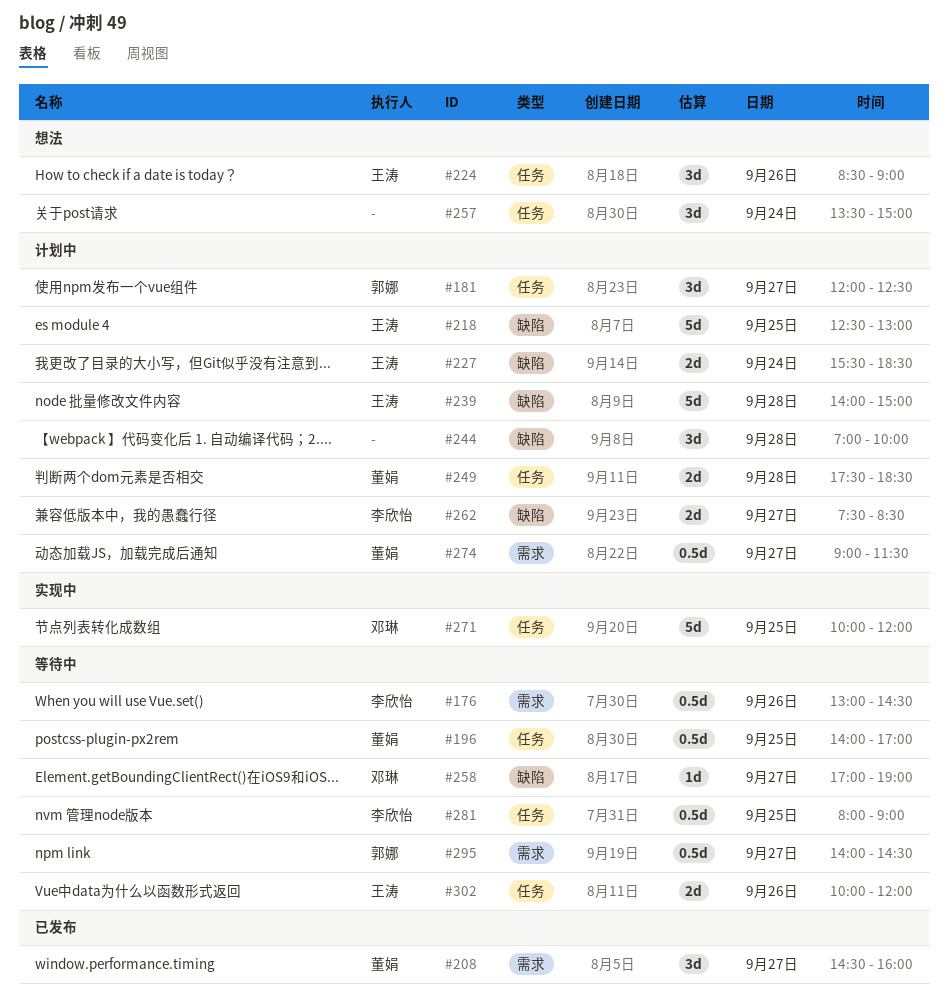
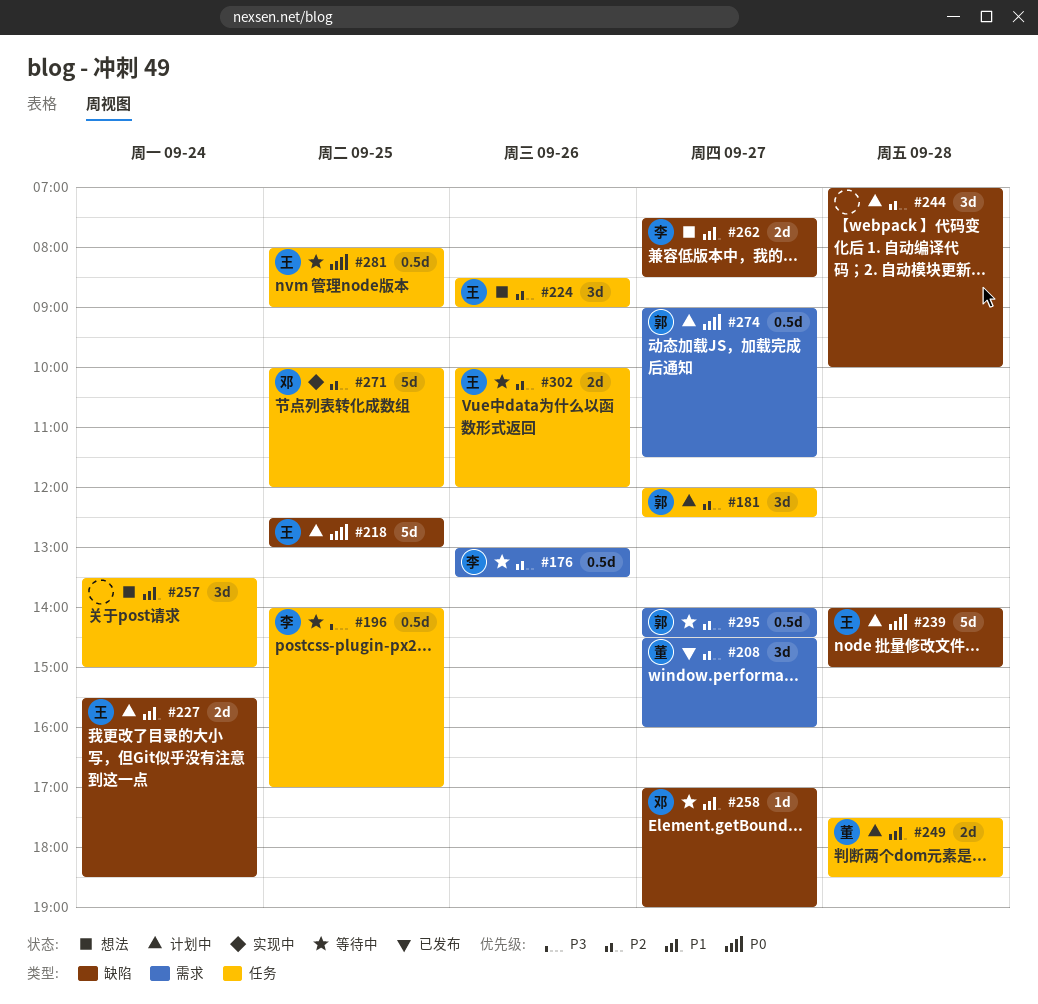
#176, ends: 14:30 -> 13:30
#196, owner: 董娟 -> 李欣怡
#262, status: 计划中 -> 想法
#274, owner: 董娟 -> 郭娜
#281, owner: 李欣怡 -> 王涛

